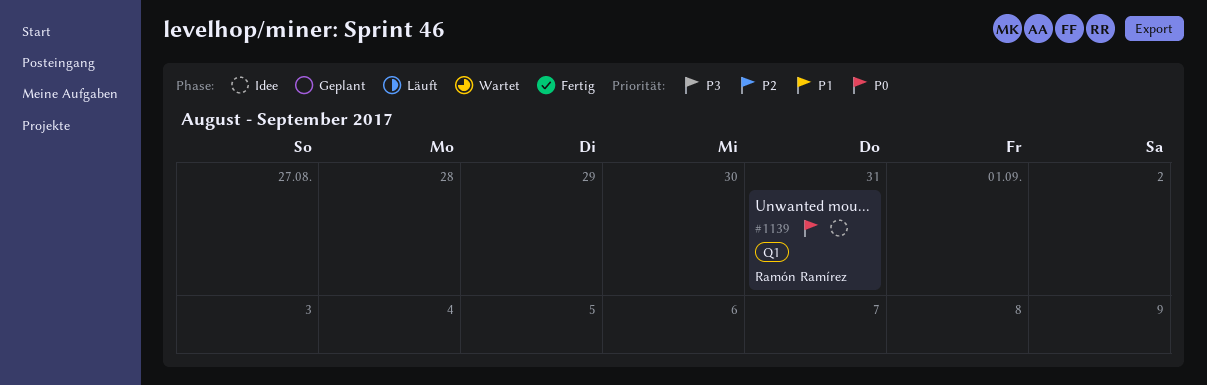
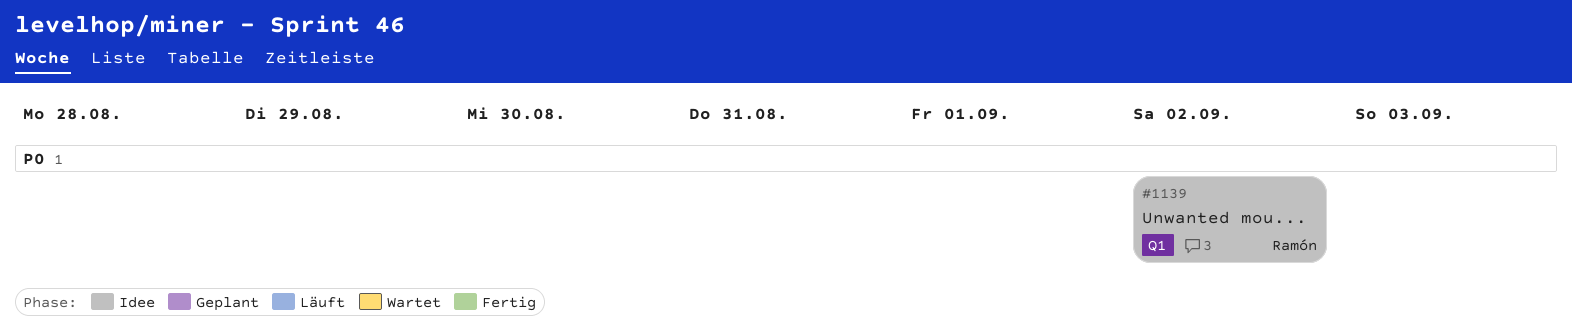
#1139, due: Aug 31 -> Sep 2

